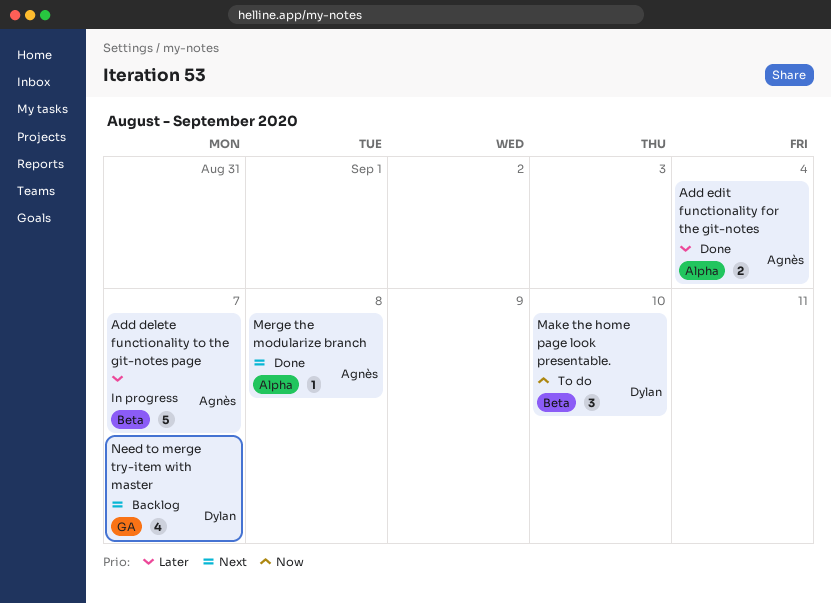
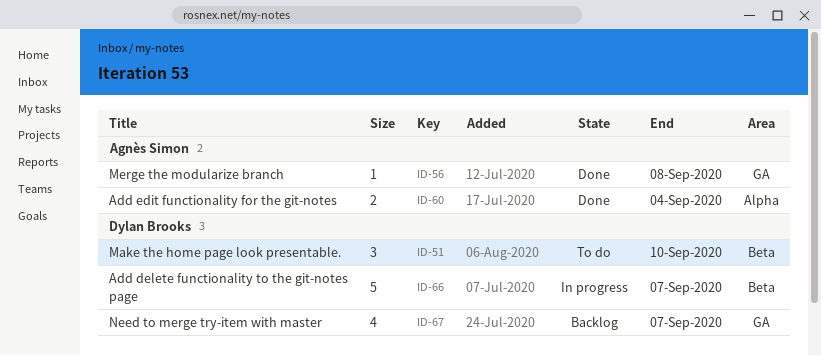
Add delete functionality to the git-notes page, owner: Agnès Simon -> Dylan Brooks
Merge the modularize branch, label: Alpha -> GA

